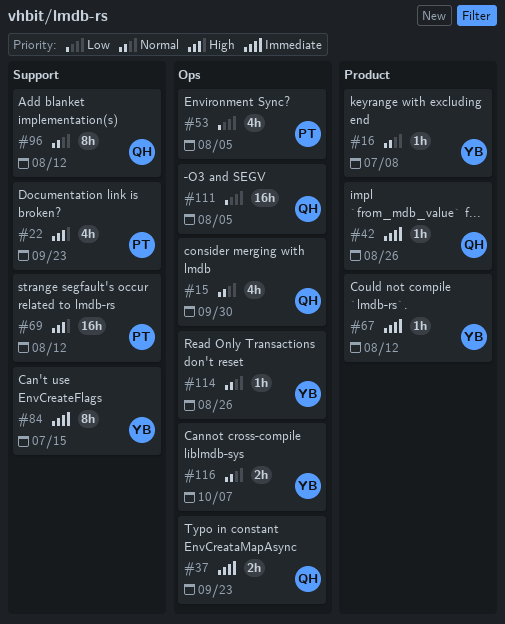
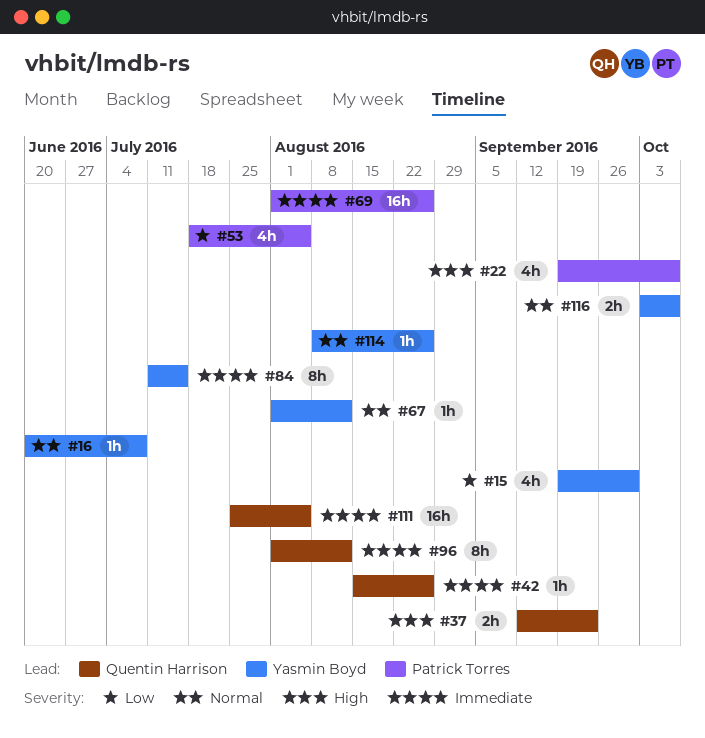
#15, owner: Quentin Harrison -> Yasmin Boyd
#15, priority: Normal -> Low
#22, due: Sep 23 -> Oct 7
#37, priority: Immediate -> High
#67, priority: Immediate -> Normal
#69, priority: High -> Immediate
#69, due: Aug 12 -> Aug 26
#96, priority: Normal -> Immediate
#111, priority: Low -> Immediate

